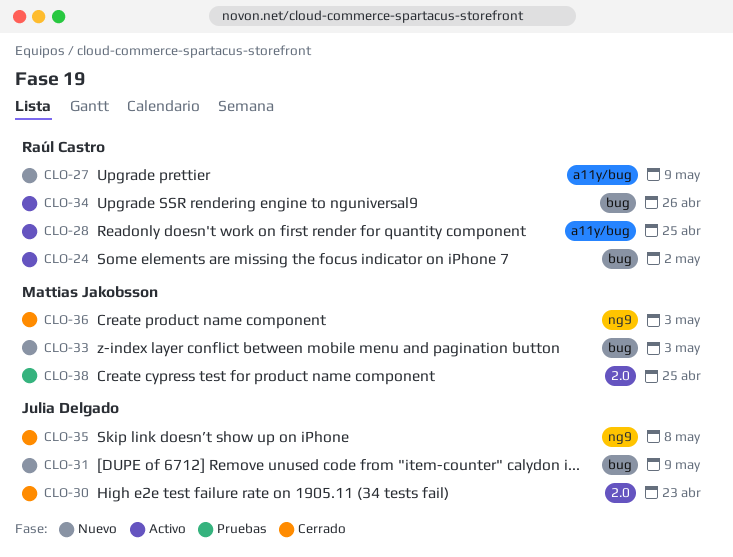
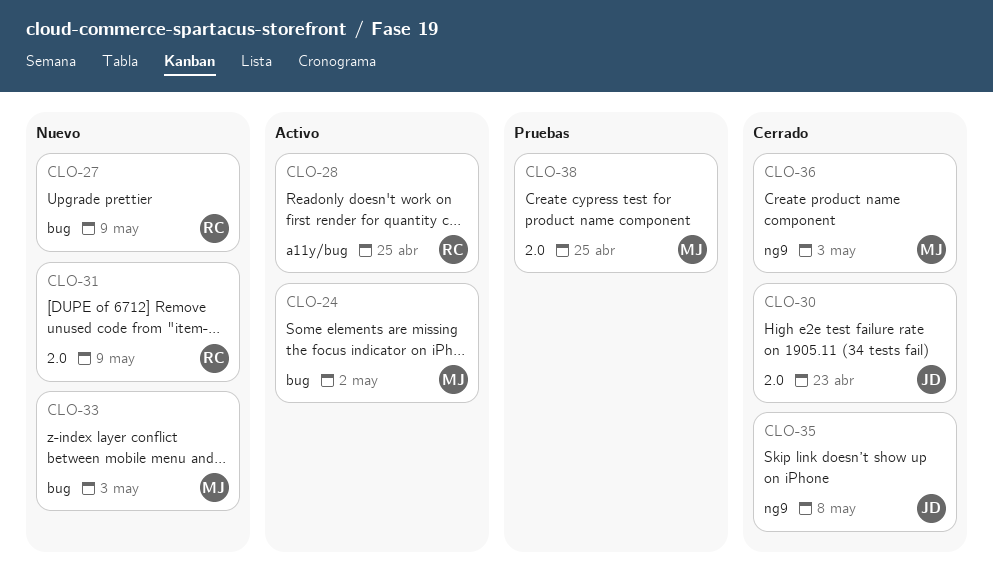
CLO-24, owner: Raúl Castro -> Mattias Jakobsson
CLO-27, label: a11y/bug -> bug
CLO-31, owner: Julia Delgado -> Raúl Castro
CLO-31, label: bug -> 2.0
CLO-34: present -> none

